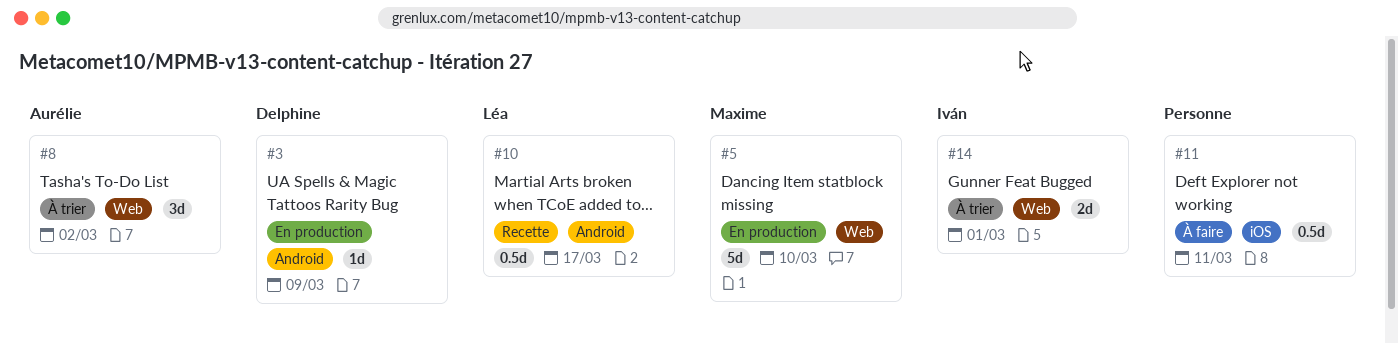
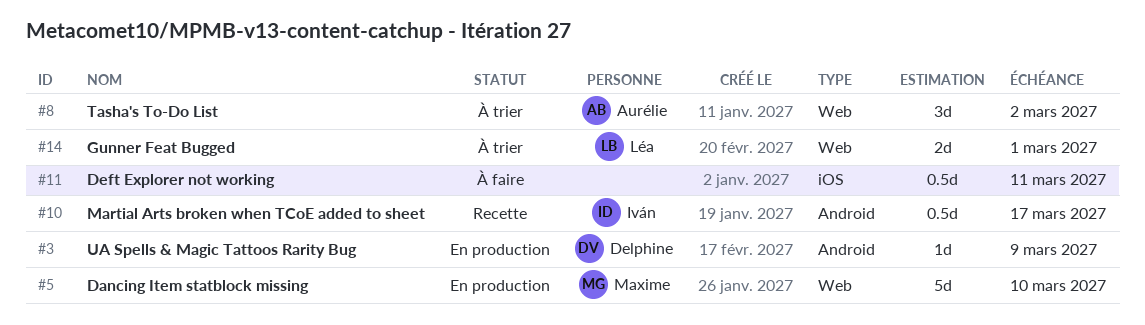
#10, owner: Léa -> Iván
#14, owner: Iván -> Léa

